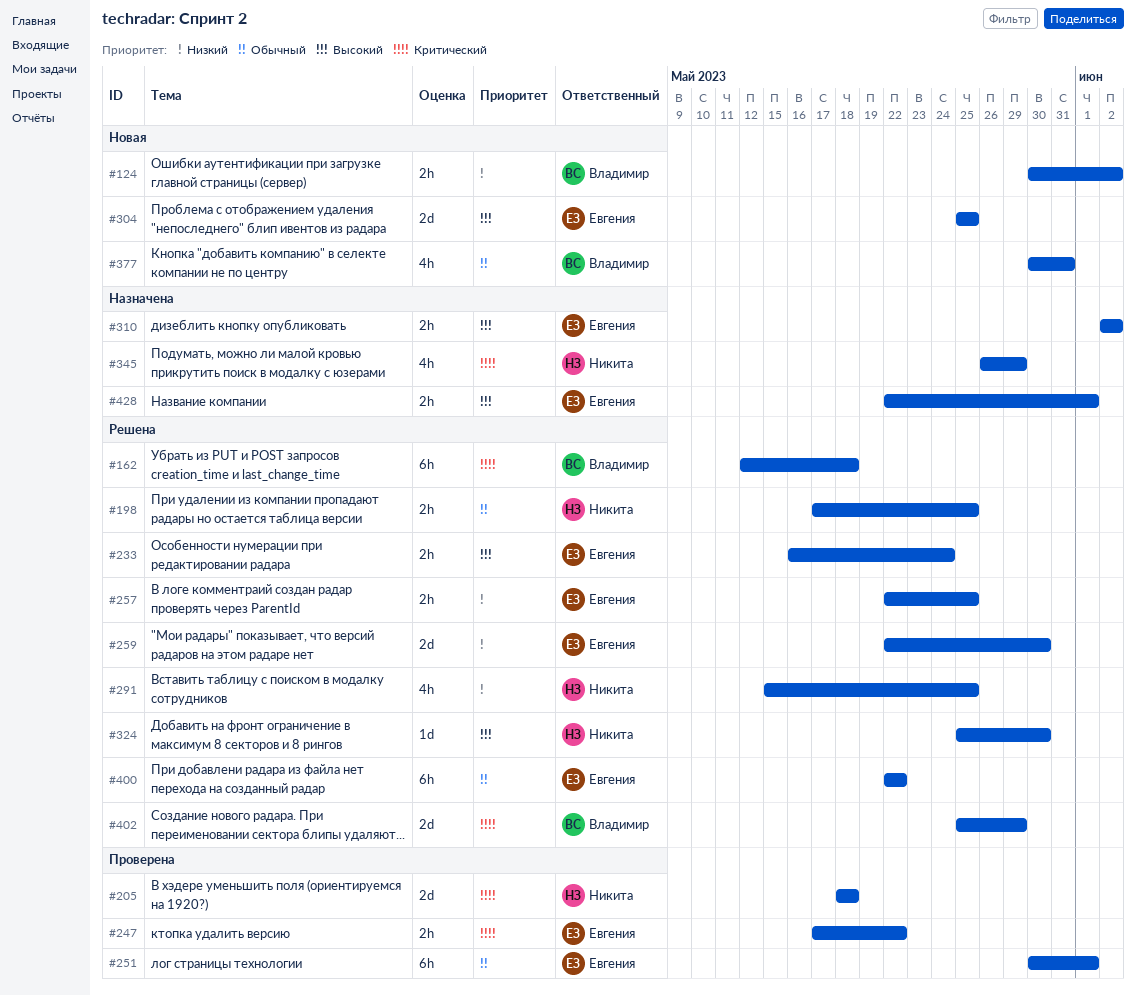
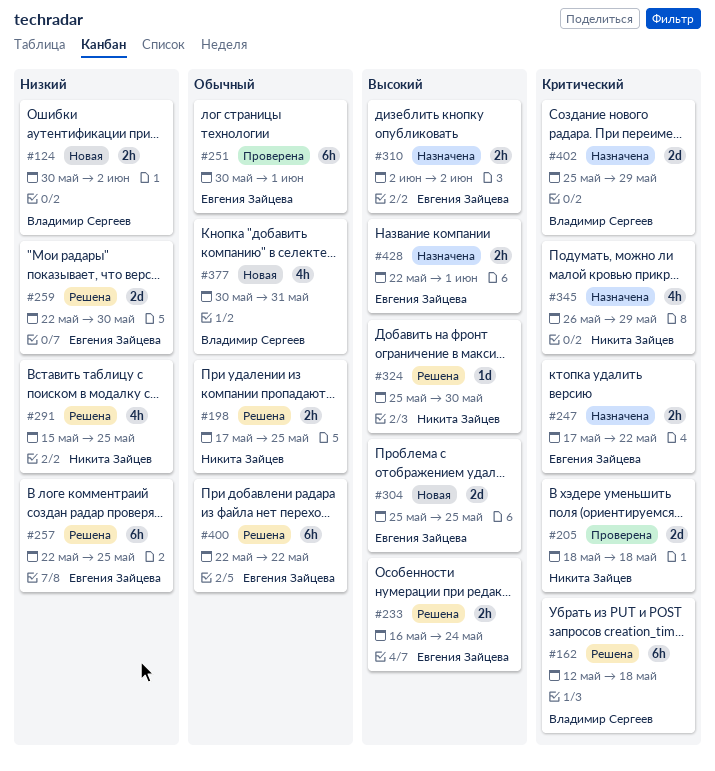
#247, status: Проверена -> Назначена
#257, estimate: 2h -> 6h
#402, status: Решена -> Назначена

